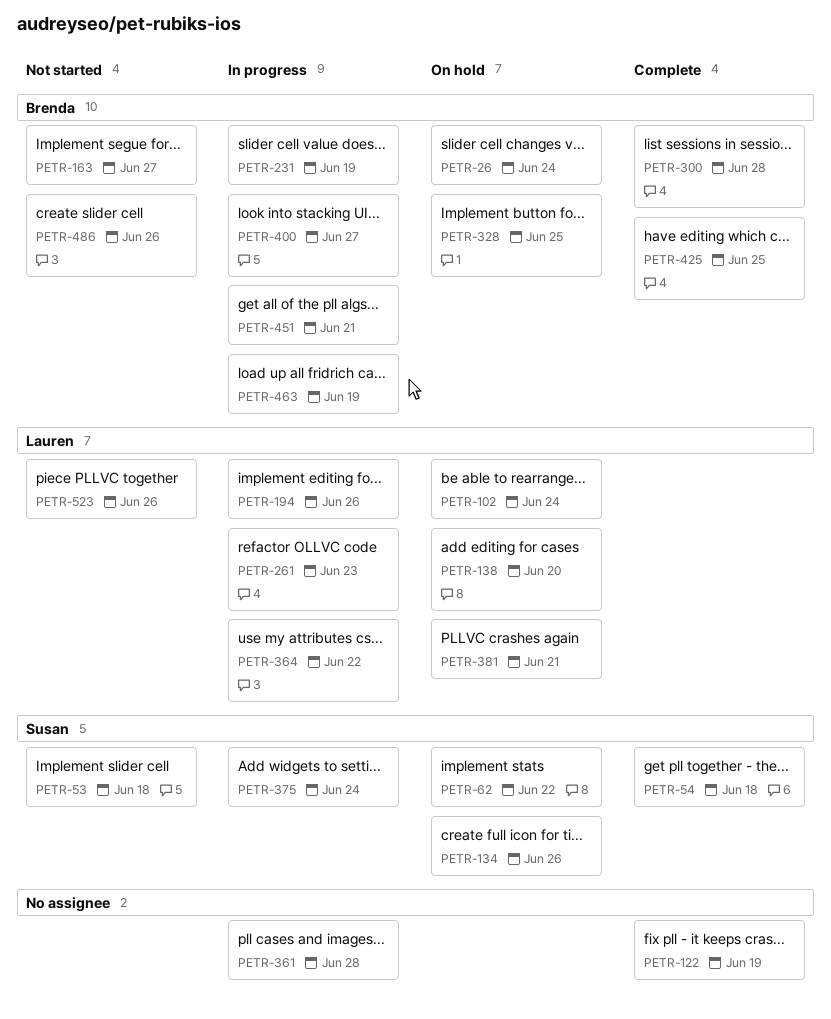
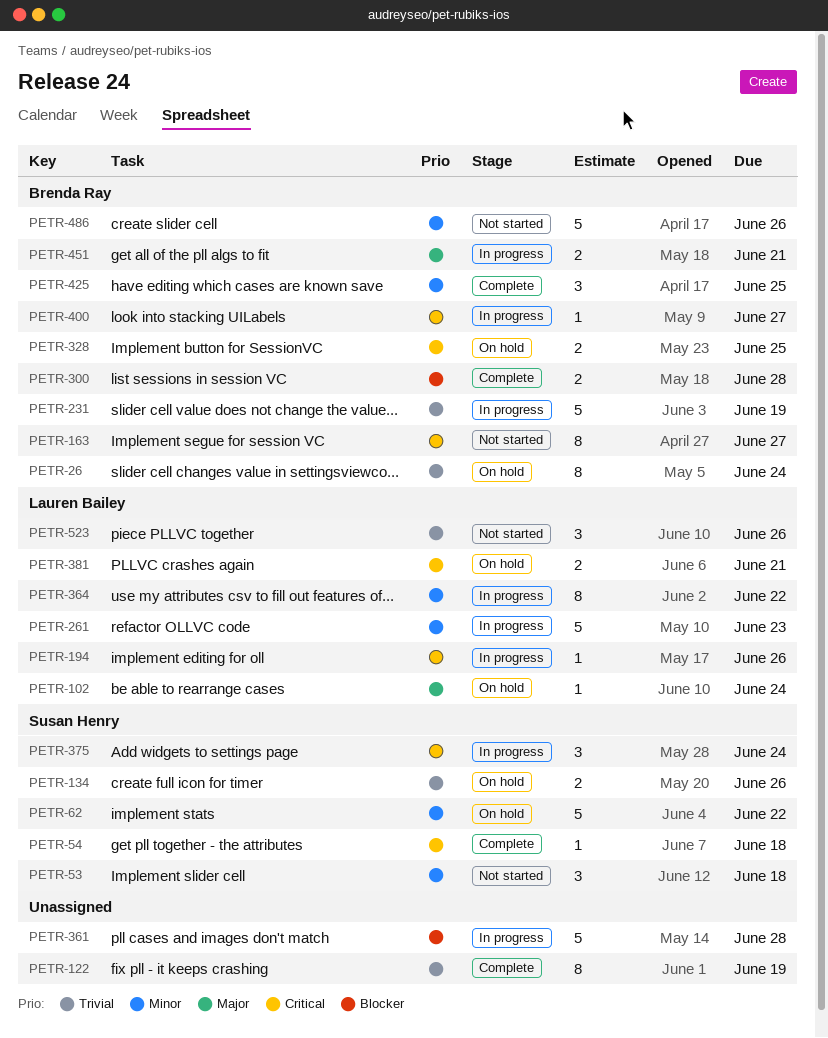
PETR-138: present -> none
PETR-463: present -> none

